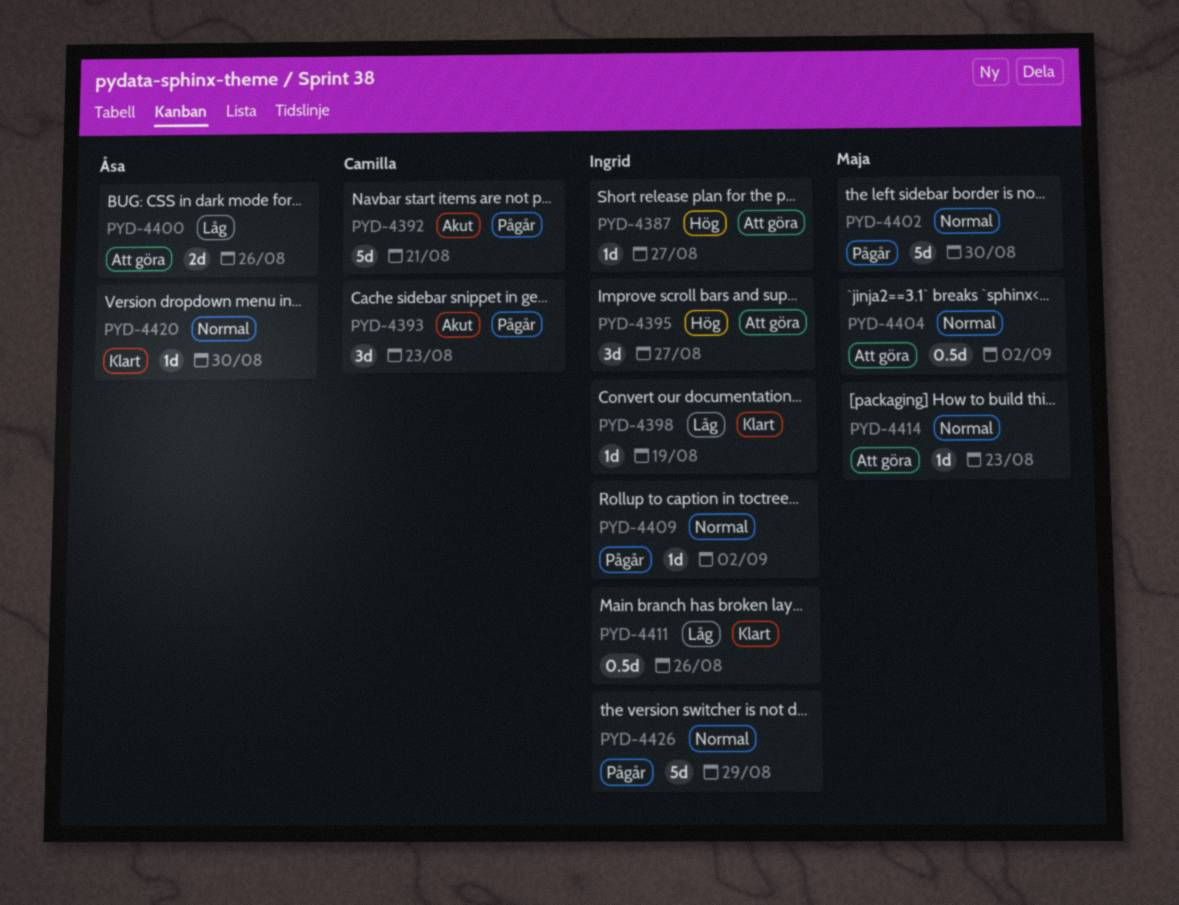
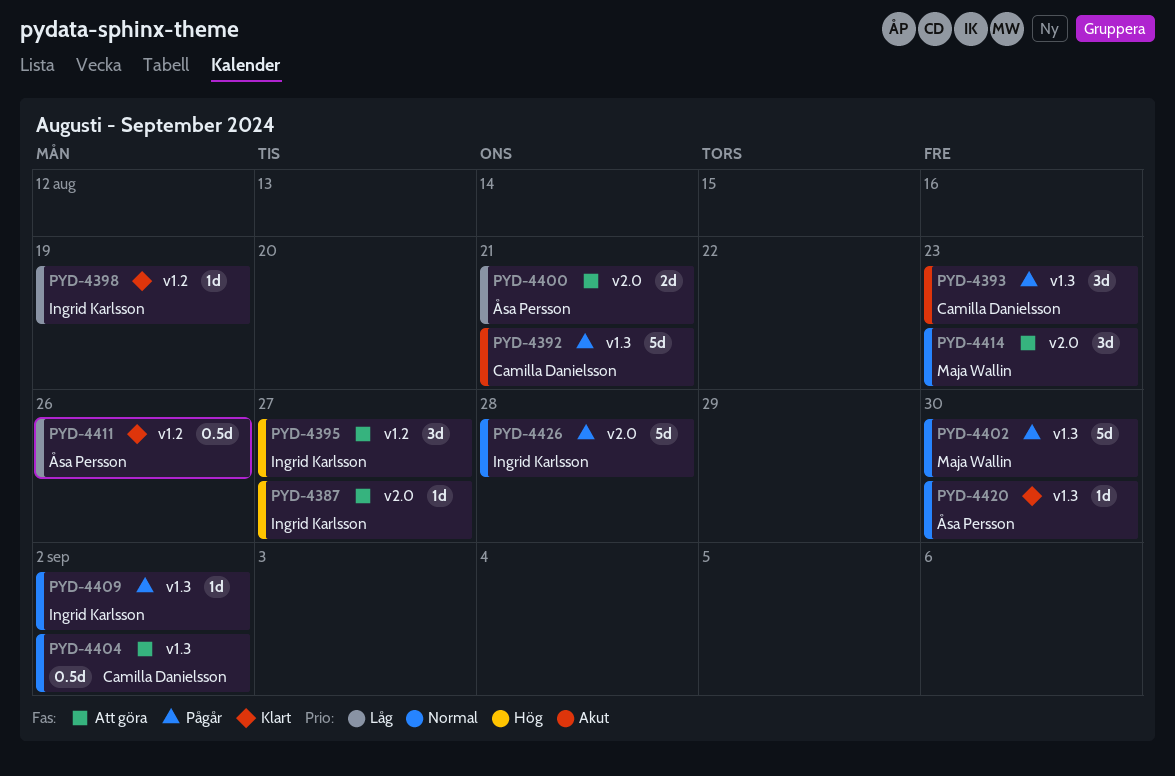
PYD-4400, due: Aug 26 -> Aug 21
PYD-4404, owner: Maja Wallin -> Camilla Danielsson
PYD-4411, owner: Ingrid Karlsson -> Åsa Persson
PYD-4414, estimate: 1d -> 3d
PYD-4426, due: Aug 29 -> Aug 28

